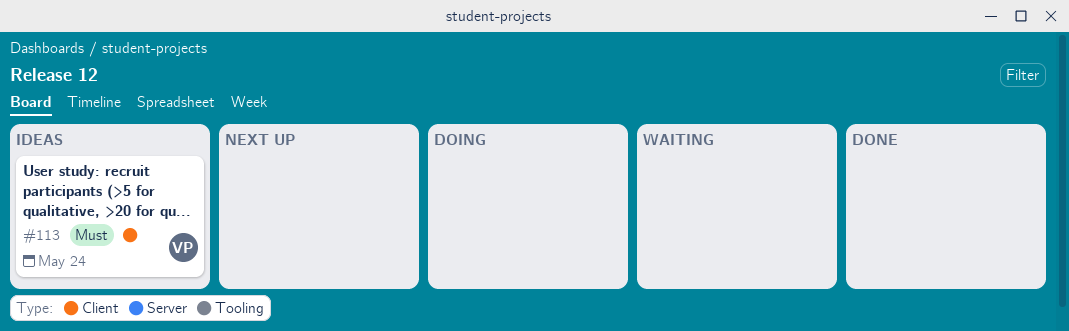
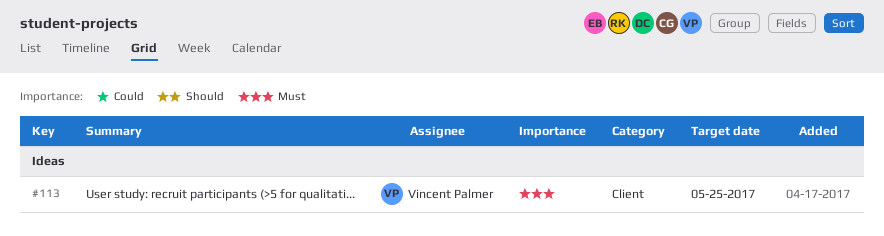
#113, due: May 24 -> May 25

